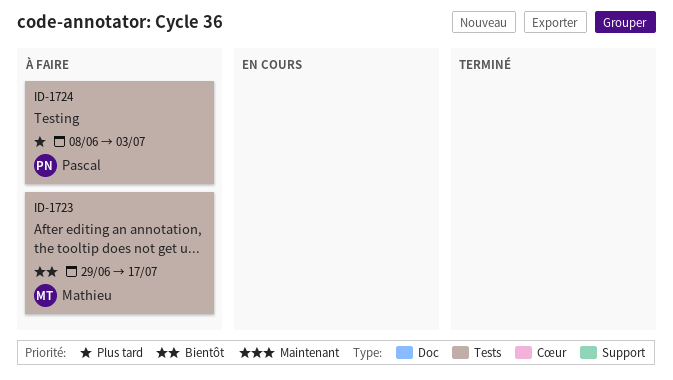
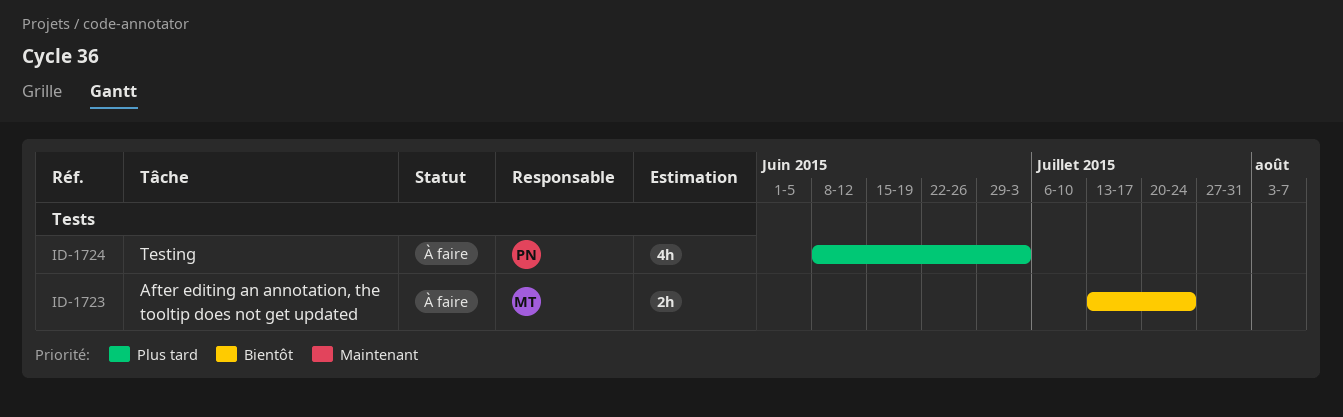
ID-1723, start: Jun 29 -> Jul 13
ID-1723, due: Jul 17 -> Jul 24

